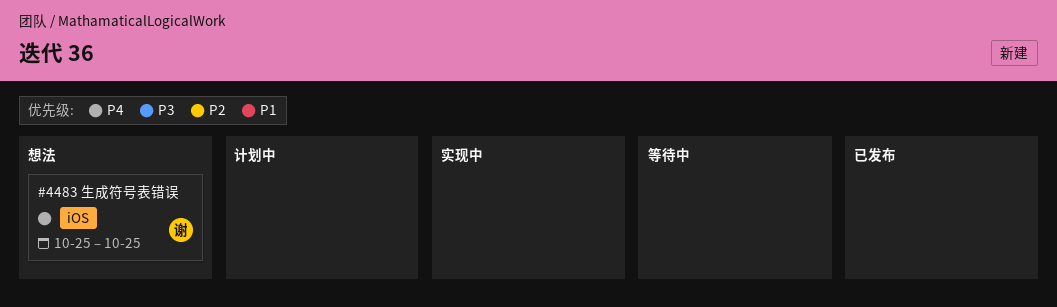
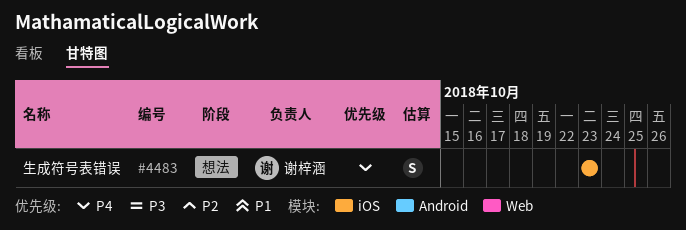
#4483, start: Oct 25 -> Oct 23
#4483, due: Oct 25 -> Oct 23

